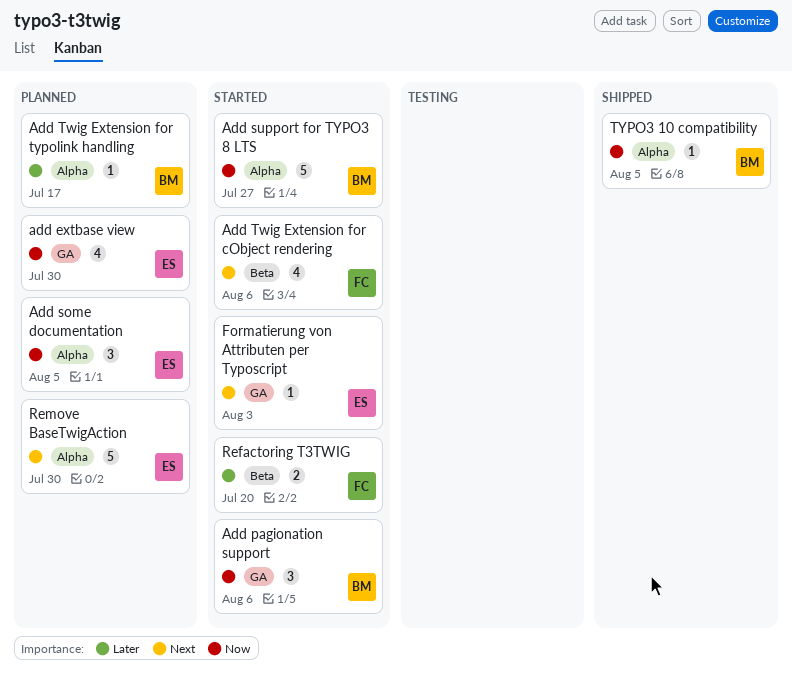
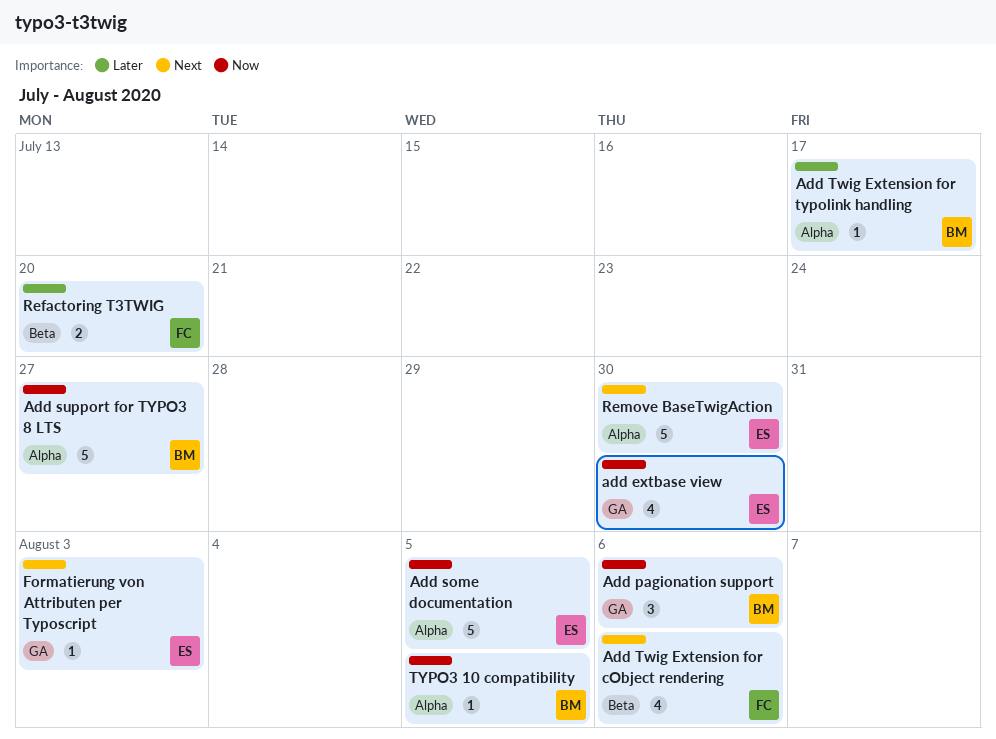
Add some documentation, estimate: 3 -> 5

